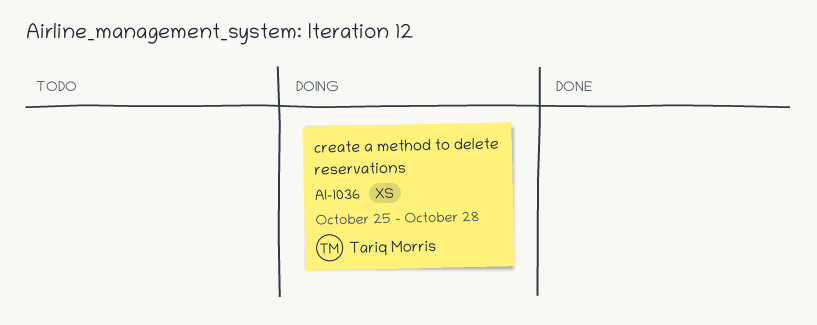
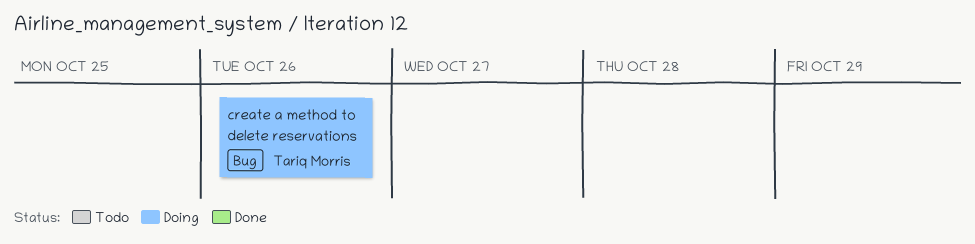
create a method to delete reservations, due: Oct 28 -> Oct 26

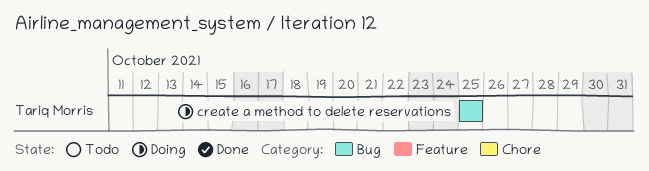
create a method to delete reservations, due: Oct 26 -> Oct 25

